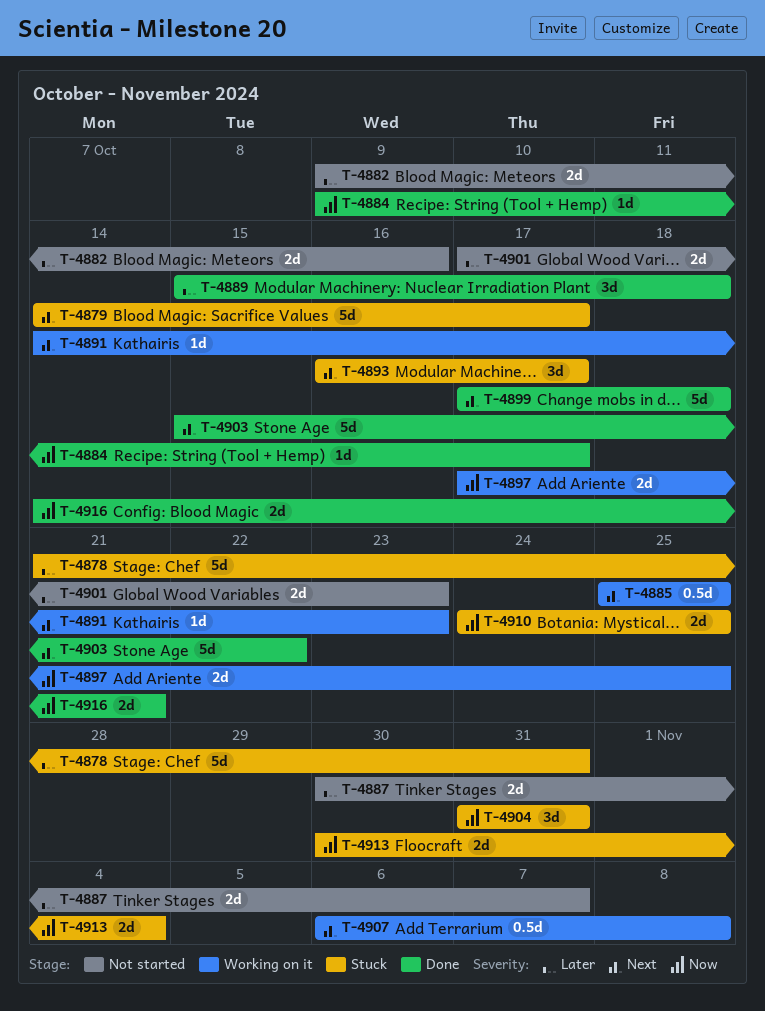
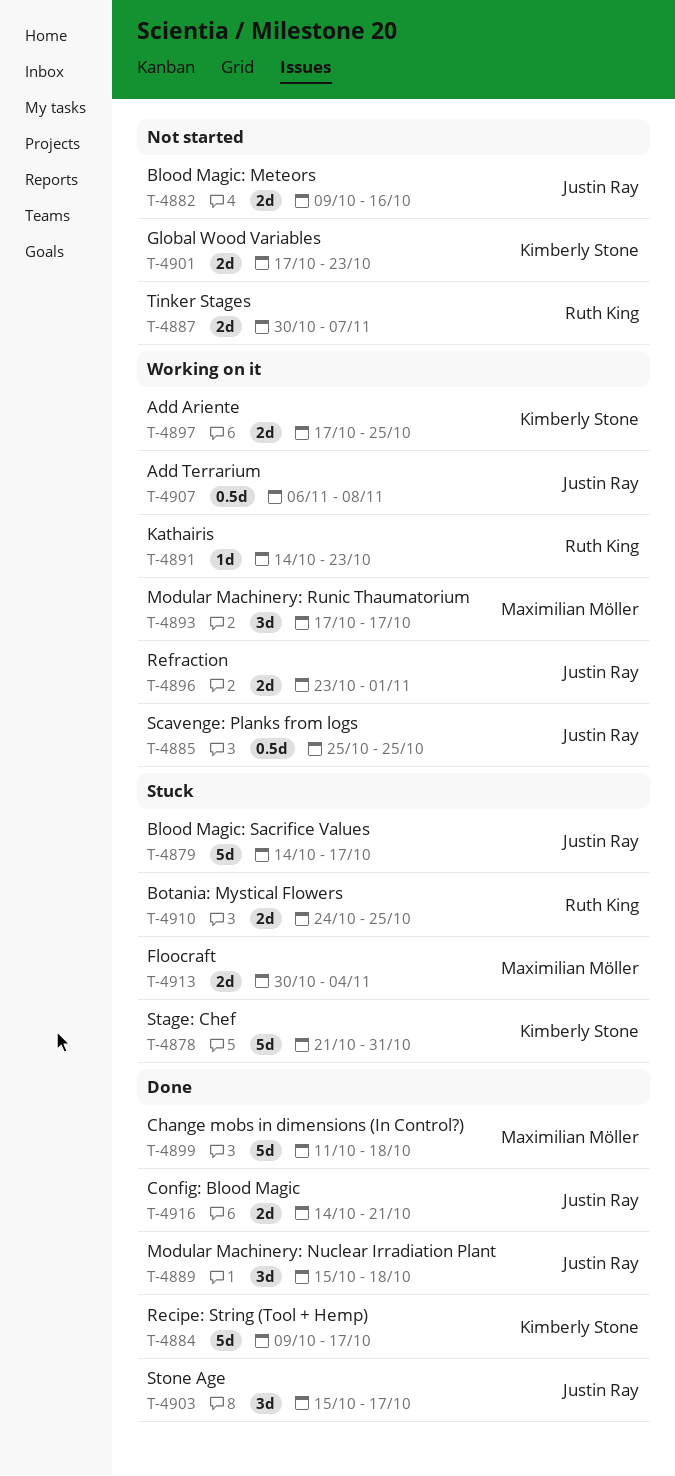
T-4884, estimate: 1d -> 5d
T-4893, status: Stuck -> Working on it
T-4893, start: Oct 16 -> Oct 17
T-4896: none -> present
T-4899, start: Oct 17 -> Oct 11
T-4903, estimate: 5d -> 3d
T-4903, due: Oct 22 -> Oct 17
T-4904: present -> none

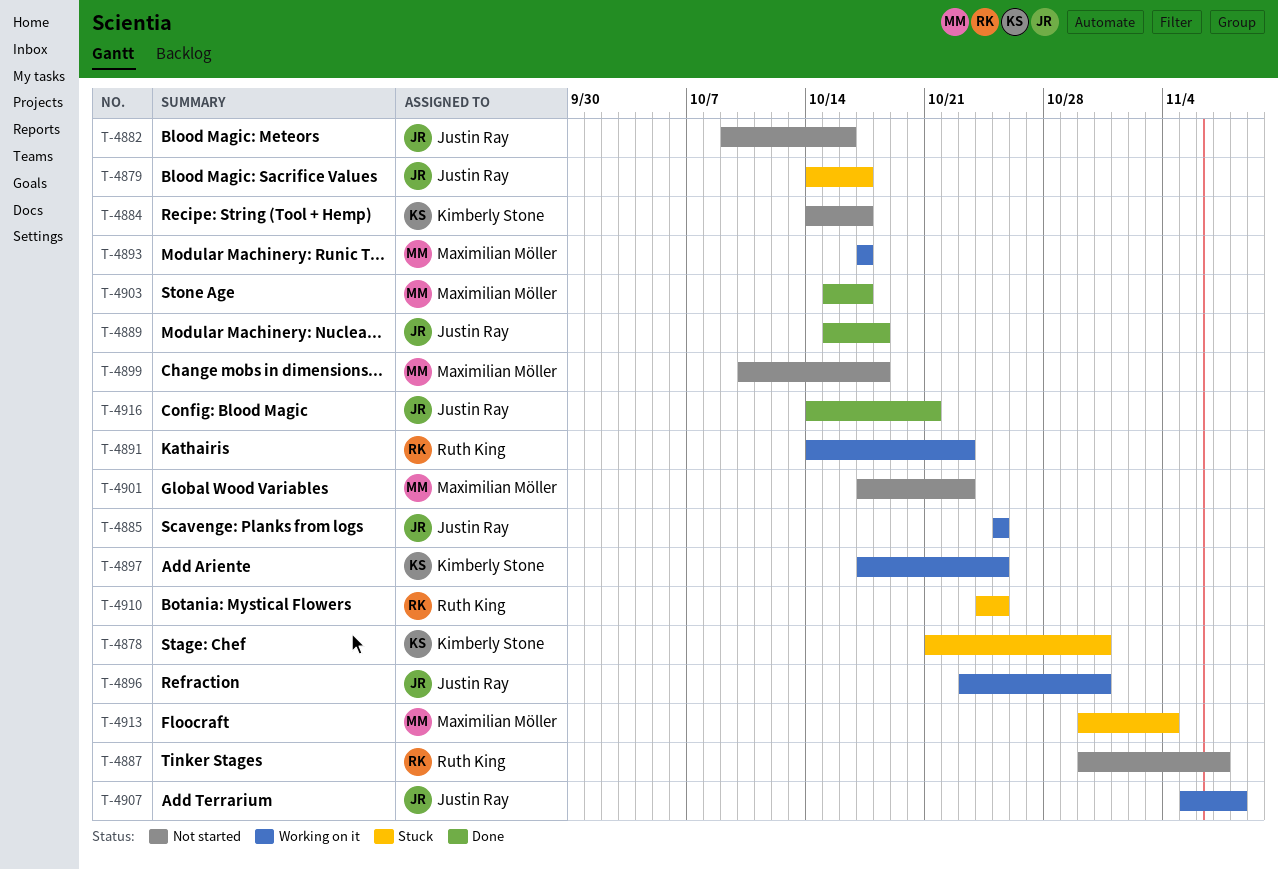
T-4884, status: Done -> Not started
T-4884, start: Oct 9 -> Oct 14
T-4896, due: Nov 1 -> Oct 31
T-4899, status: Done -> Not started
T-4899, start: Oct 11 -> Oct 10
T-4901, owner: Kimberly Stone -> Maximilian Möller
T-4903, owner: Justin Ray -> Maximilian Möller
T-4907, start: Nov 6 -> Nov 5

